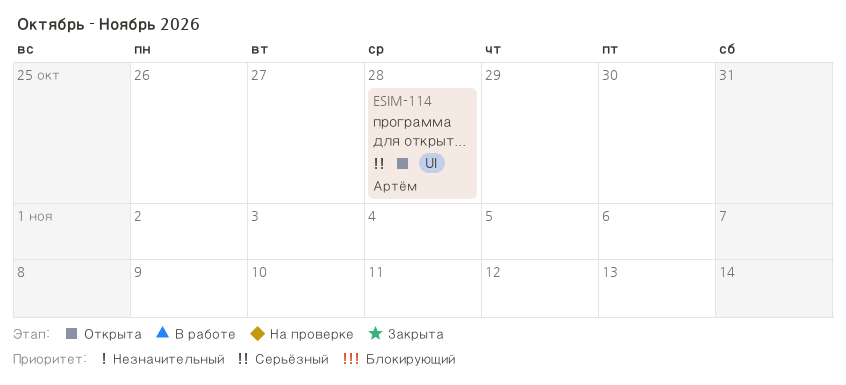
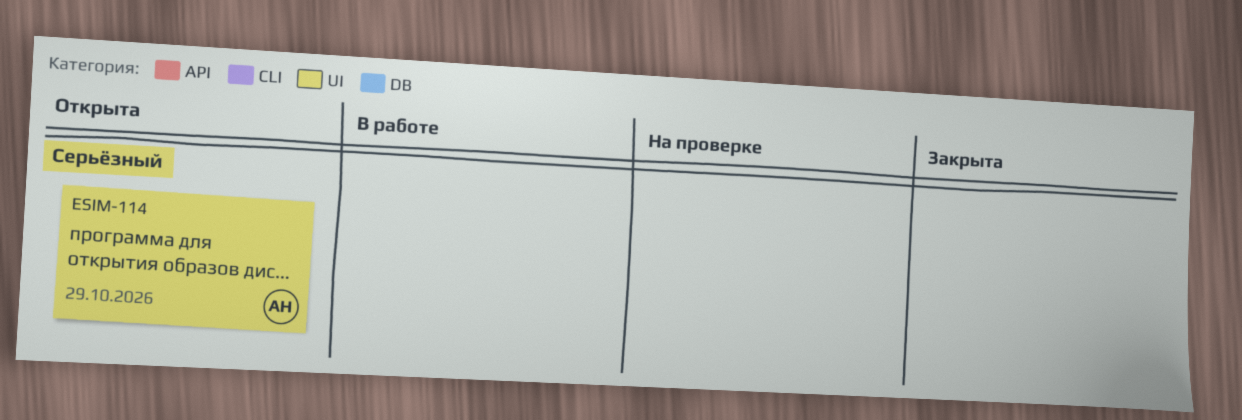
ESIM-114, due: Oct 28 -> Oct 29

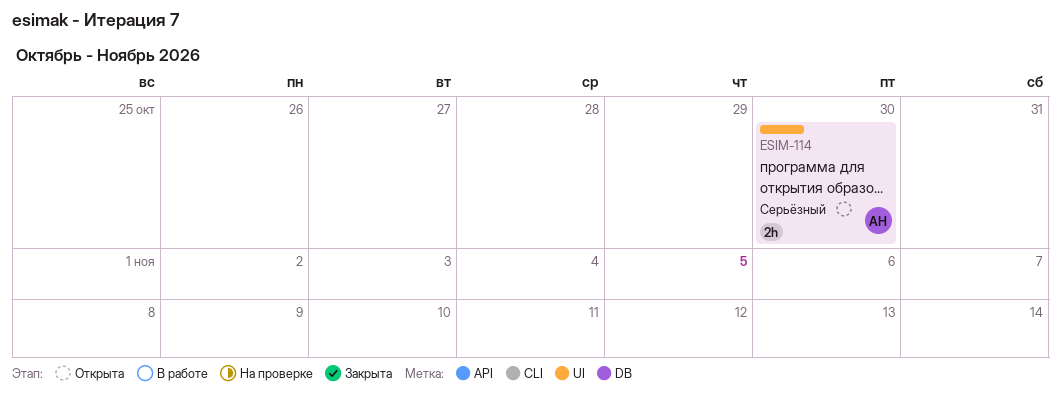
ESIM-114, due: Oct 29 -> Oct 30

